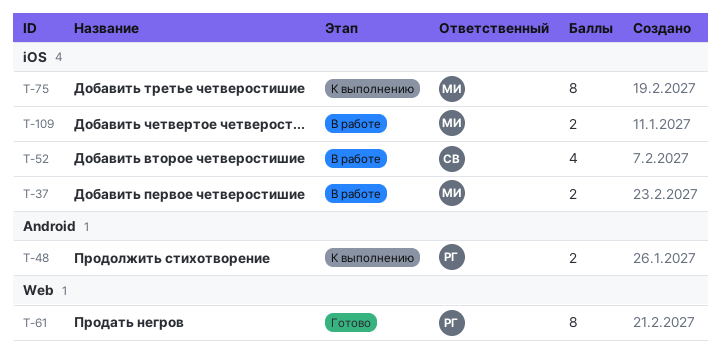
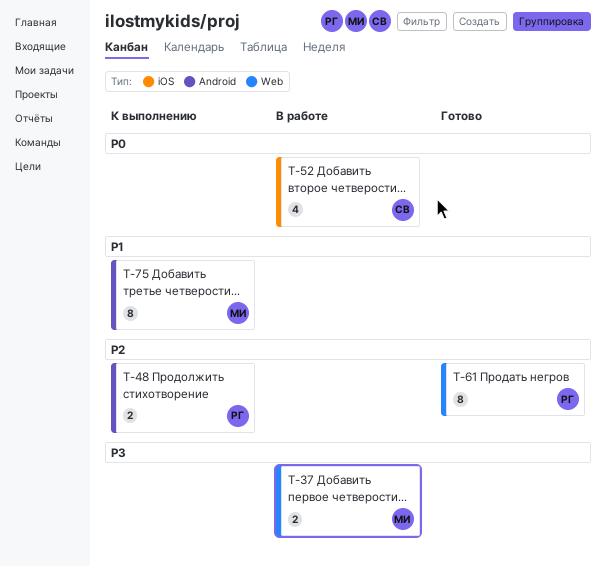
T-37, label: iOS -> Web
T-75, label: iOS -> Android
T-109: present -> none

